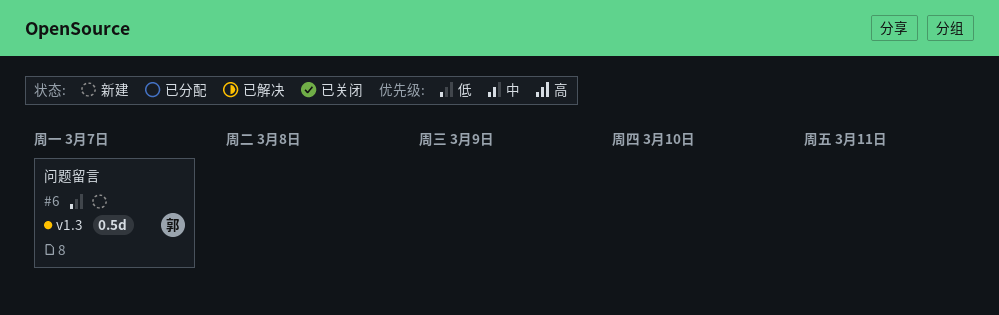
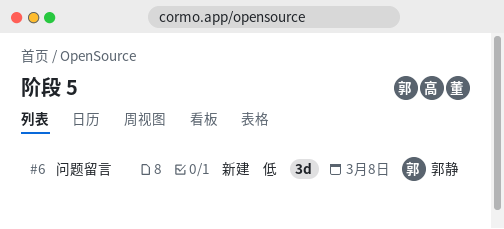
#6, estimate: 0.5d -> 3d
#6, due: Mar 7 -> Mar 8

